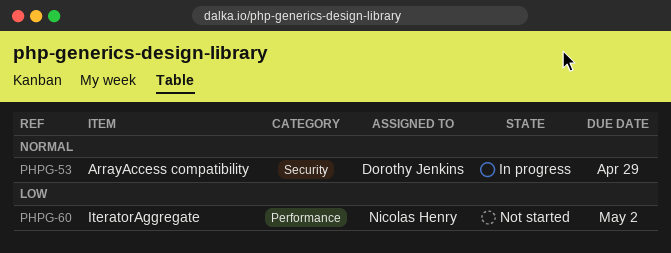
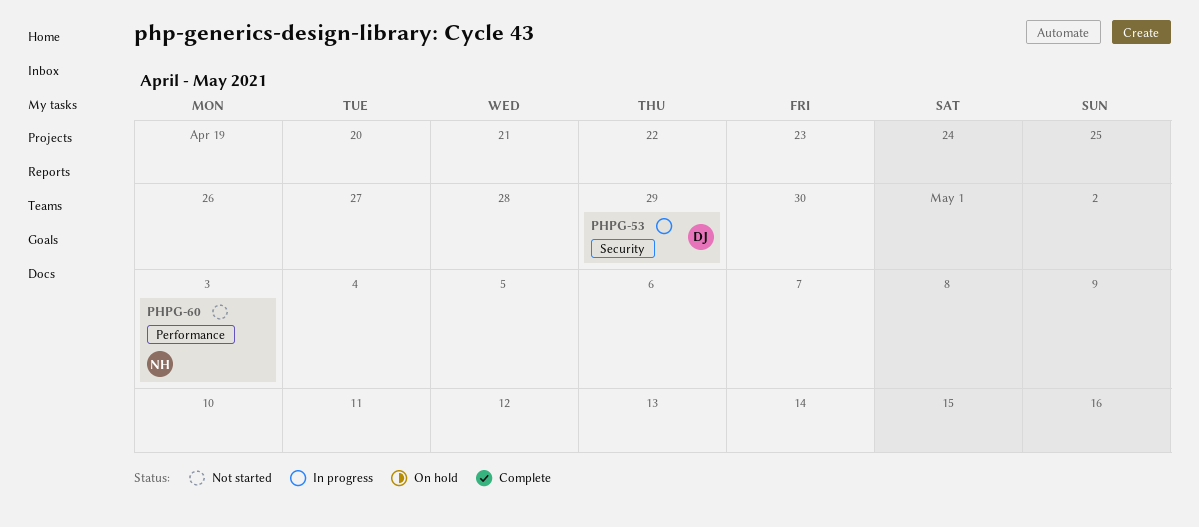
PHPG-60, due: May 2 -> May 3

